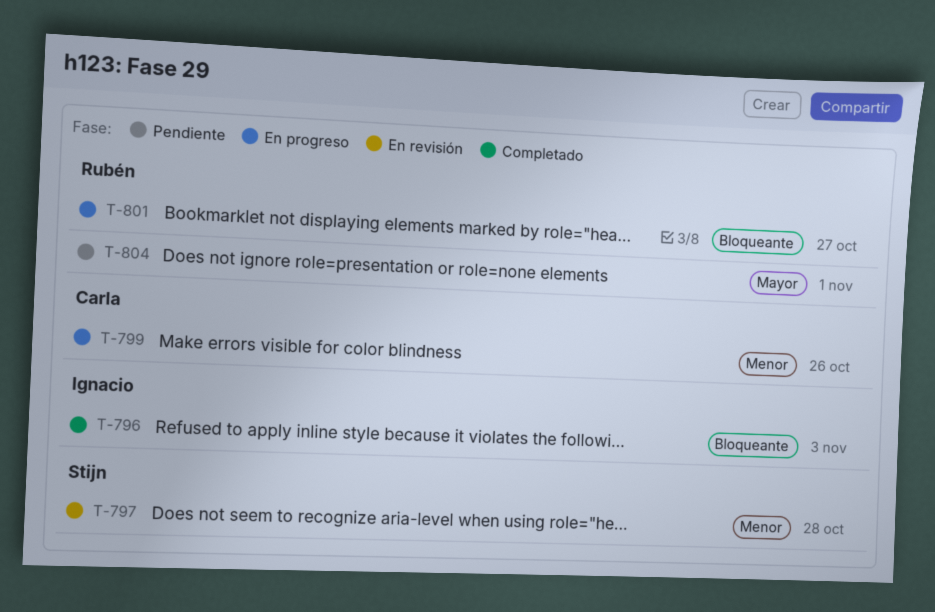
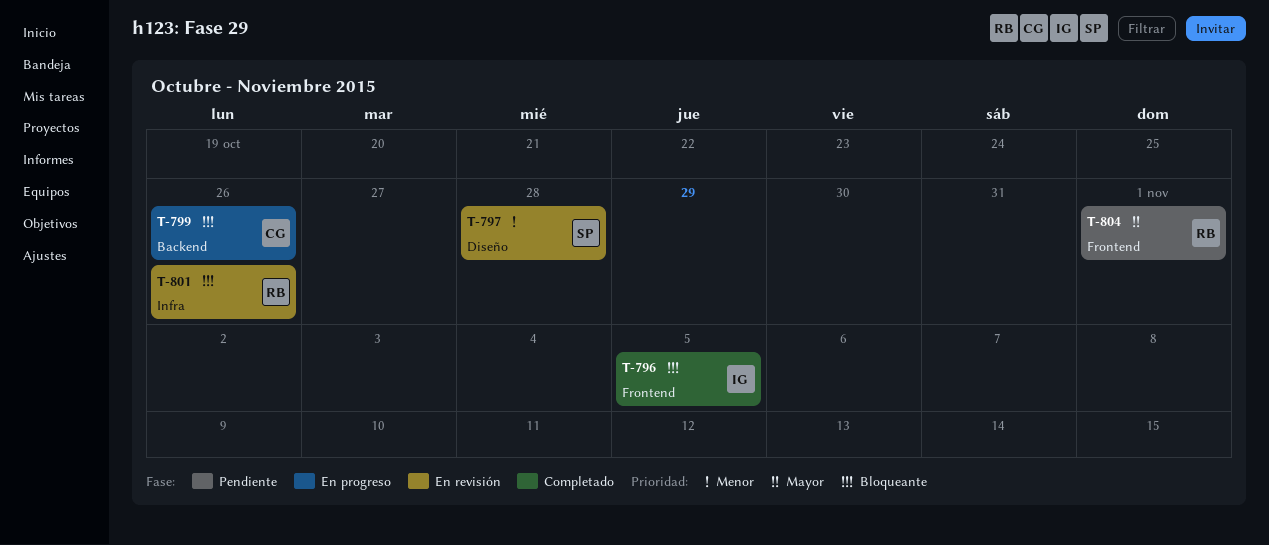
T-796, due: Nov 3 -> Nov 5
T-799, priority: Menor -> Bloqueante
T-801, status: En progreso -> En revisión
T-801, due: Oct 27 -> Oct 26

